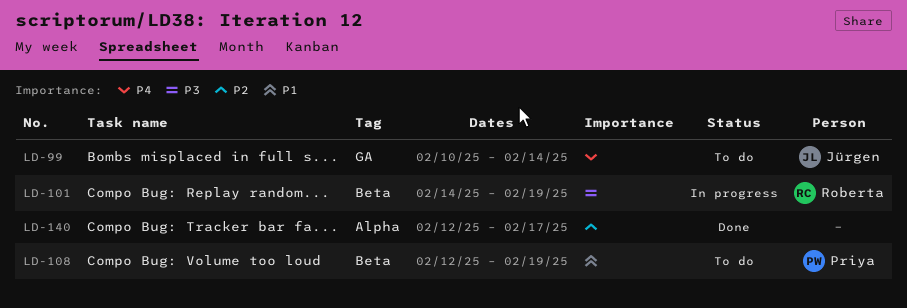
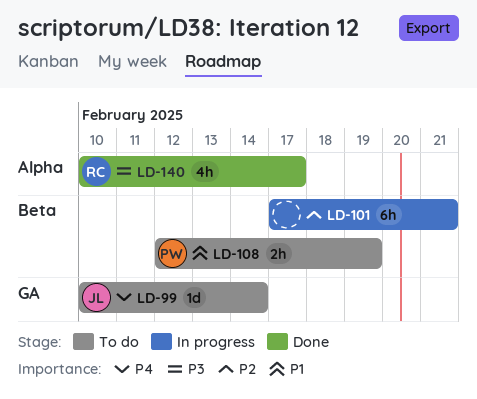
LD-101, owner: Roberta -> none
LD-101, priority: P3 -> P2
LD-101, start: Feb 14 -> Feb 17
LD-101, due: Feb 19 -> Feb 21
LD-140, owner: none -> Roberta
LD-140, priority: P2 -> P3
LD-140, start: Feb 12 -> Feb 10

